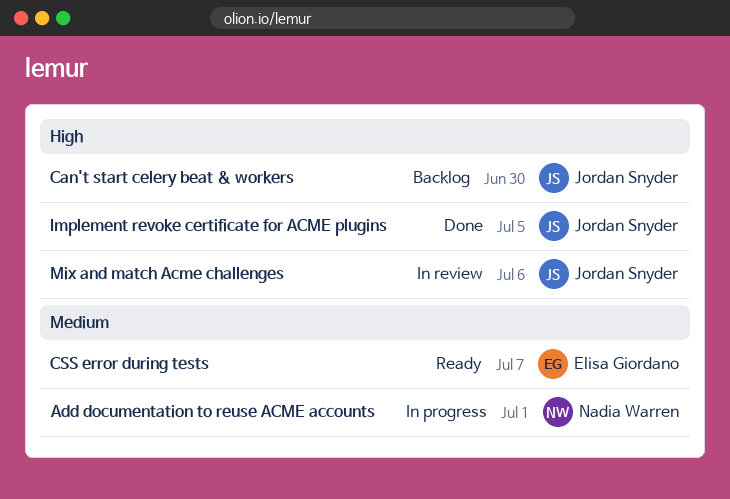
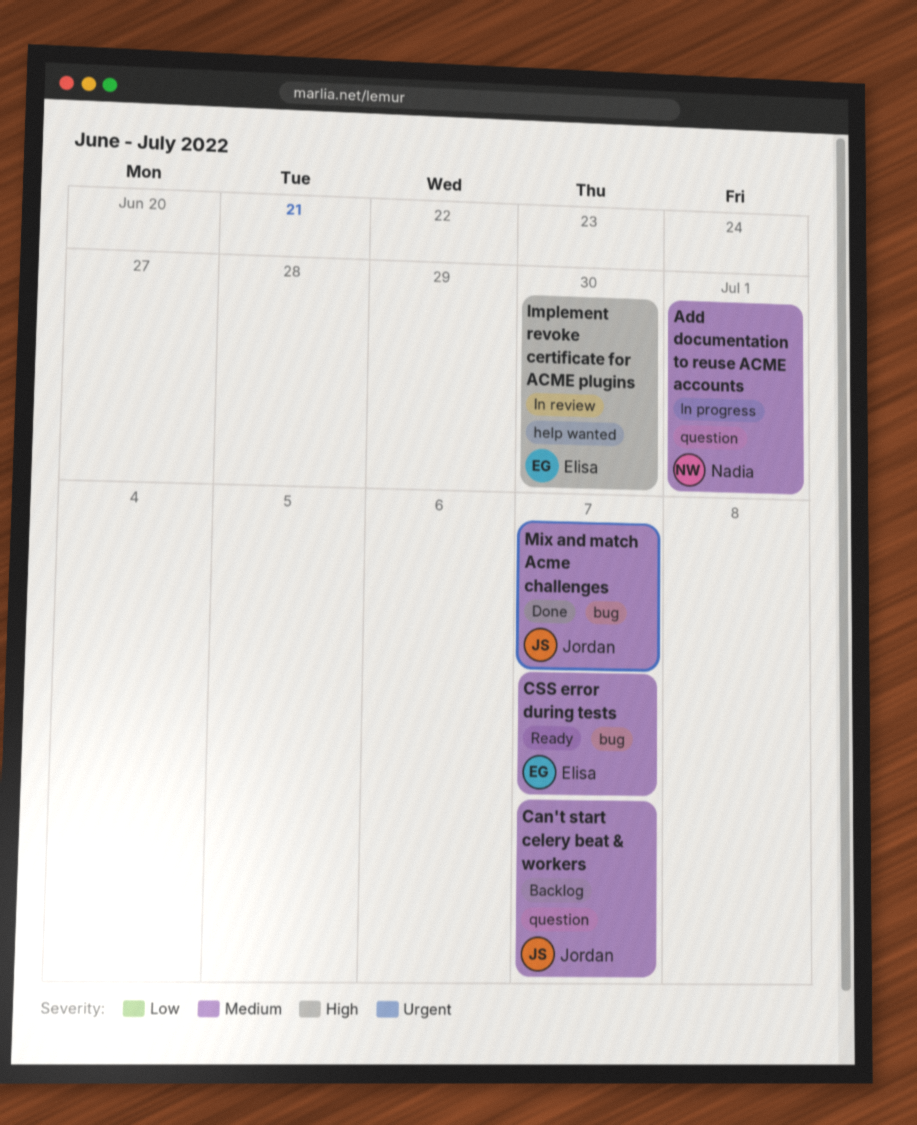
Can't start celery beat & workers, priority: High -> Medium
Can't start celery beat & workers, due: Jun 30 -> Jul 7
Implement revoke certificate for ACME plugins, status: Done -> In review
Implement revoke certificate for ACME plugins, owner: Jordan Snyder -> Elisa Giordano
Implement revoke certificate for ACME plugins, due: Jul 5 -> Jun 30
Mix and match Acme challenges, status: In review -> Done
Mix and match Acme challenges, priority: High -> Medium
Mix and match Acme challenges, due: Jul 6 -> Jul 7

